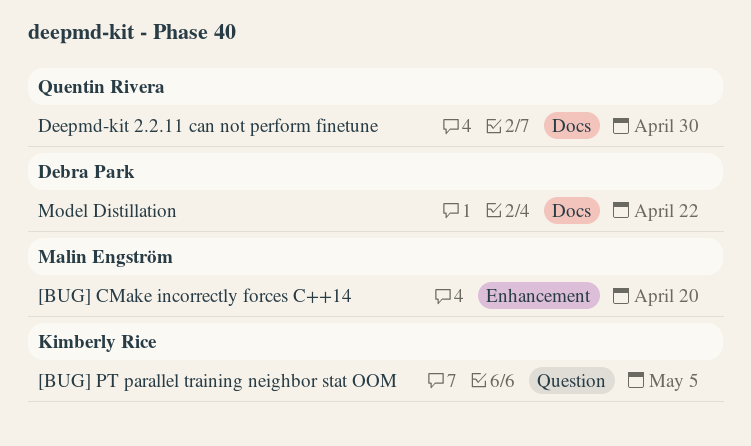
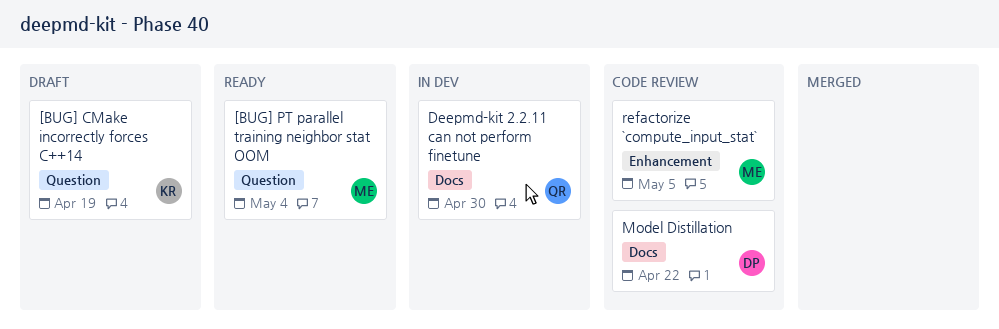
[BUG] CMake incorrectly forces C++14, owner: Malin Engström -> Kimberly Rice
[BUG] CMake incorrectly forces C++14, label: Enhancement -> Question
[BUG] CMake incorrectly forces C++14, due: Apr 20 -> Apr 19
[BUG] PT parallel training neighbor stat OOM, owner: Kimberly Rice -> Malin Engström
[BUG] PT parallel training neighbor stat OOM, due: May 5 -> May 4
refactorize `compute_input_stat`: none -> present

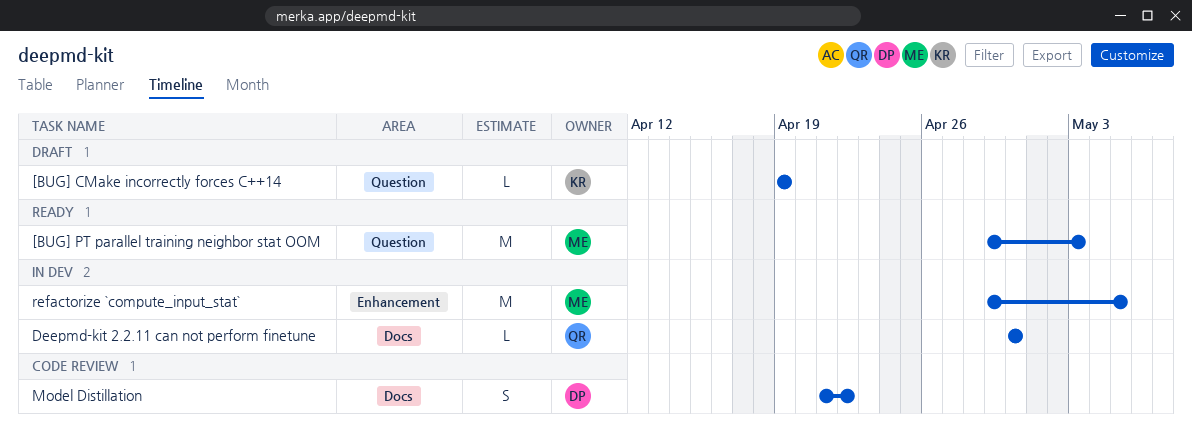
[BUG] PT parallel training neighbor stat OOM, due: May 4 -> May 3
refactorize `compute_input_stat`, status: Code review -> In dev

